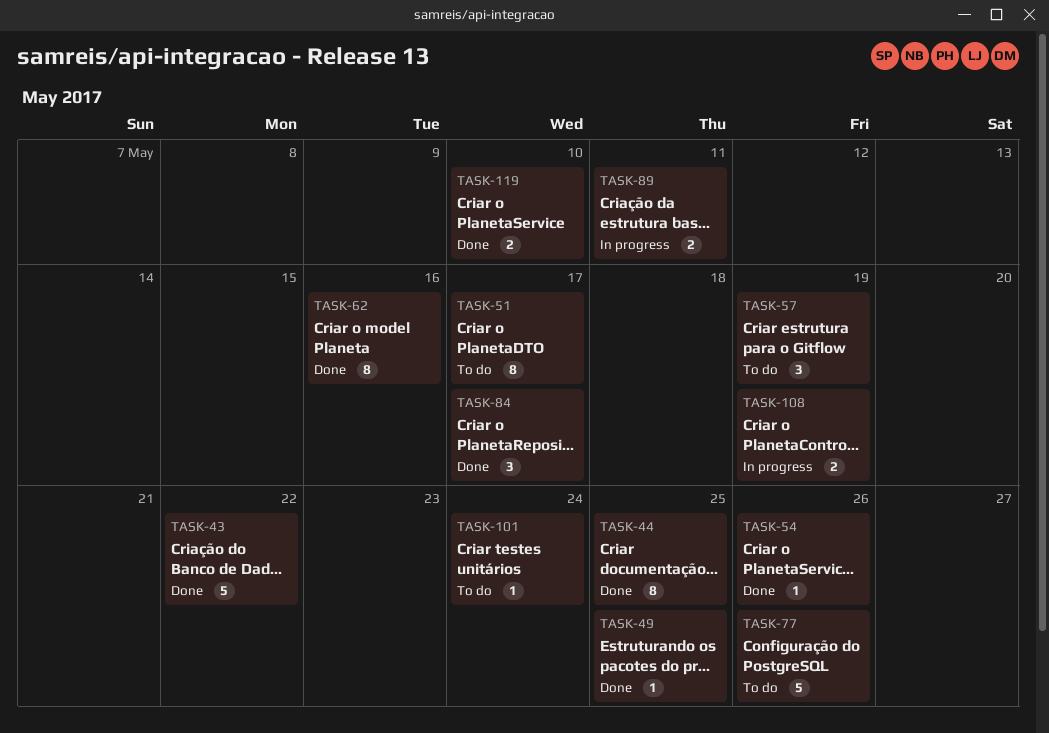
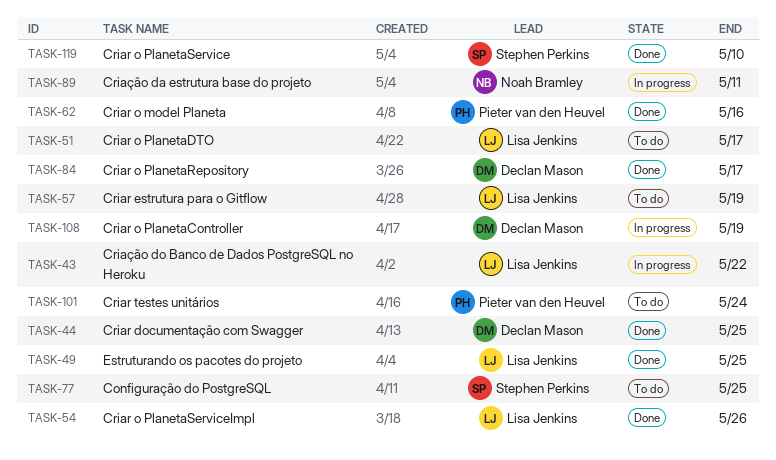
TASK-43, status: Done -> In progress
TASK-77, due: May 26 -> May 25

